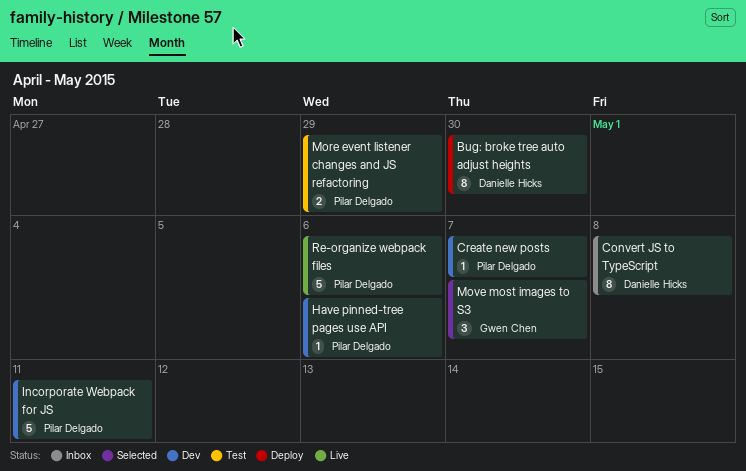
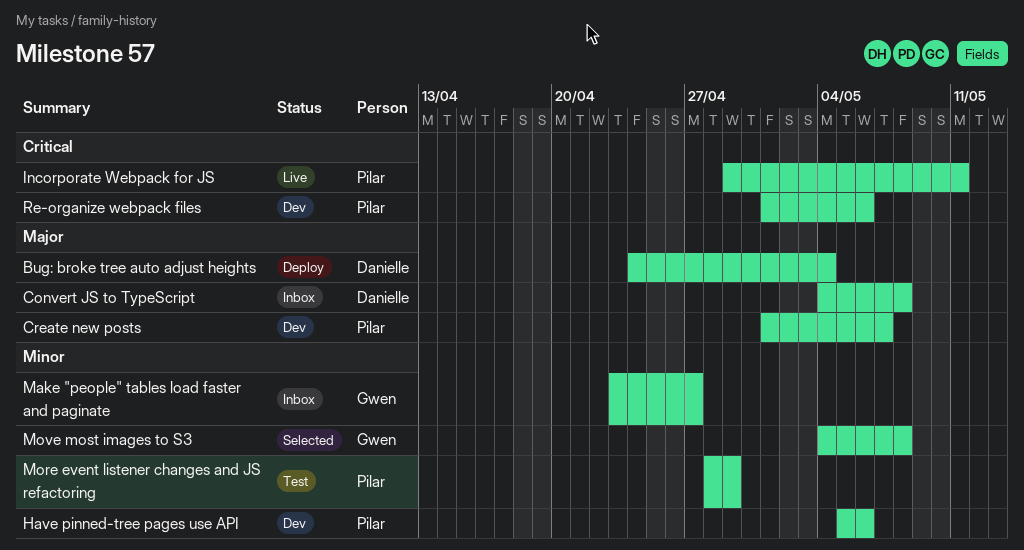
Bug: broke tree auto adjust heights, due: Apr 30 -> May 4
Incorporate Webpack for JS, status: Dev -> Live
Make "people" tables load faster and paginate: none -> present
Move most images to S3, due: May 7 -> May 8
Re-organize webpack files, status: Live -> Dev

